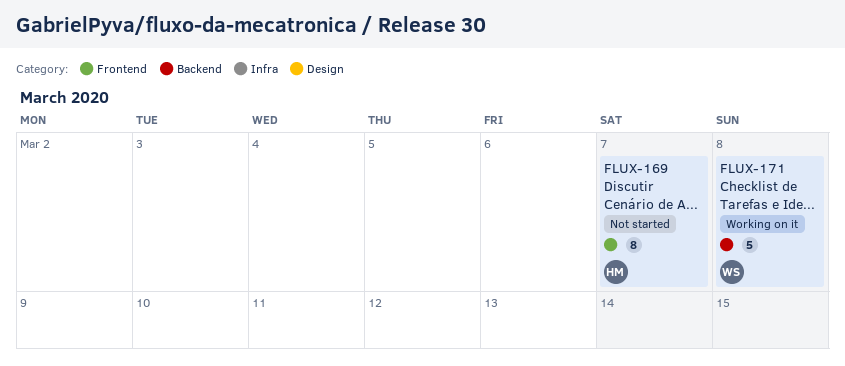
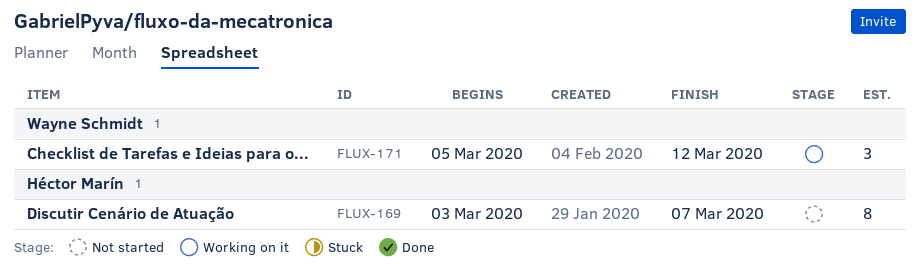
FLUX-171, estimate: 5 -> 3
FLUX-171, due: Mar 8 -> Mar 12

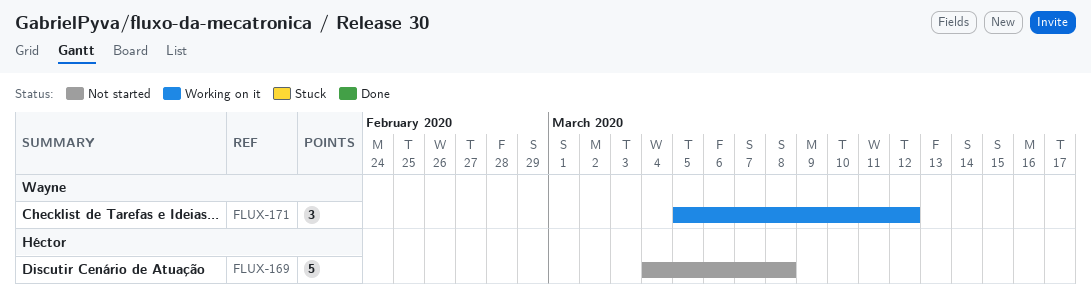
FLUX-169, estimate: 8 -> 5
FLUX-169, start: Mar 3 -> Mar 4
FLUX-169, due: Mar 7 -> Mar 8

